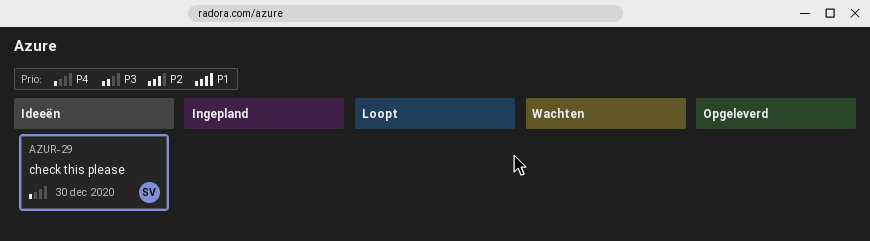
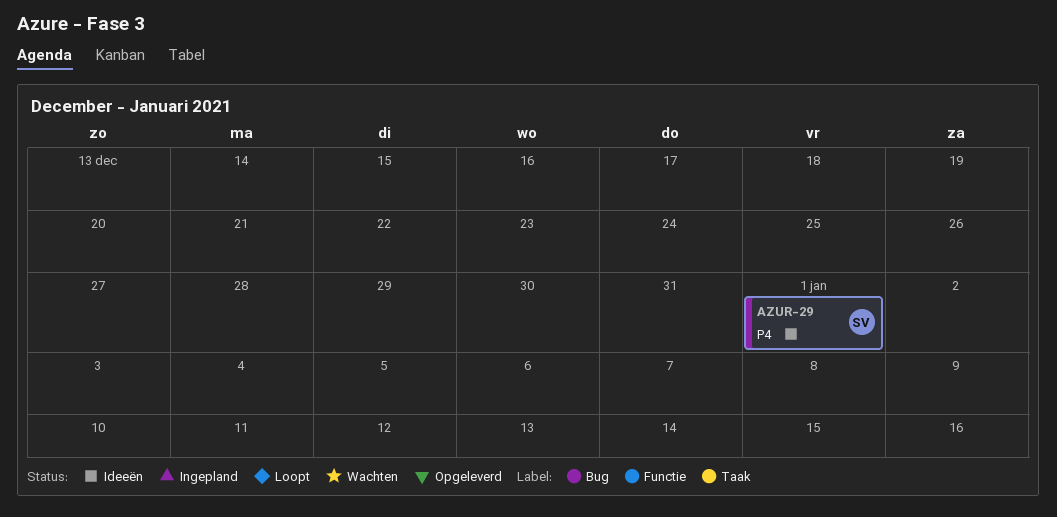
AZUR-29, due: Dec 30 -> Jan 1

